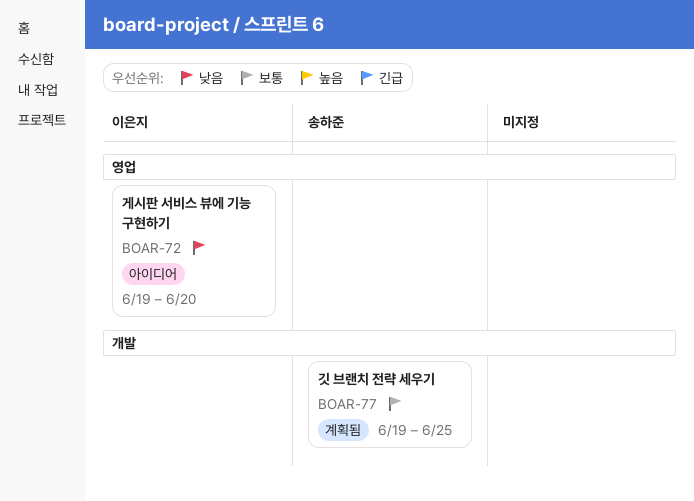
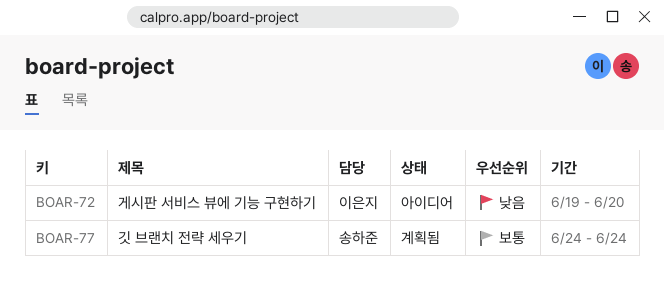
BOAR-77, start: Jun 19 -> Jun 24
BOAR-77, due: Jun 25 -> Jun 24

